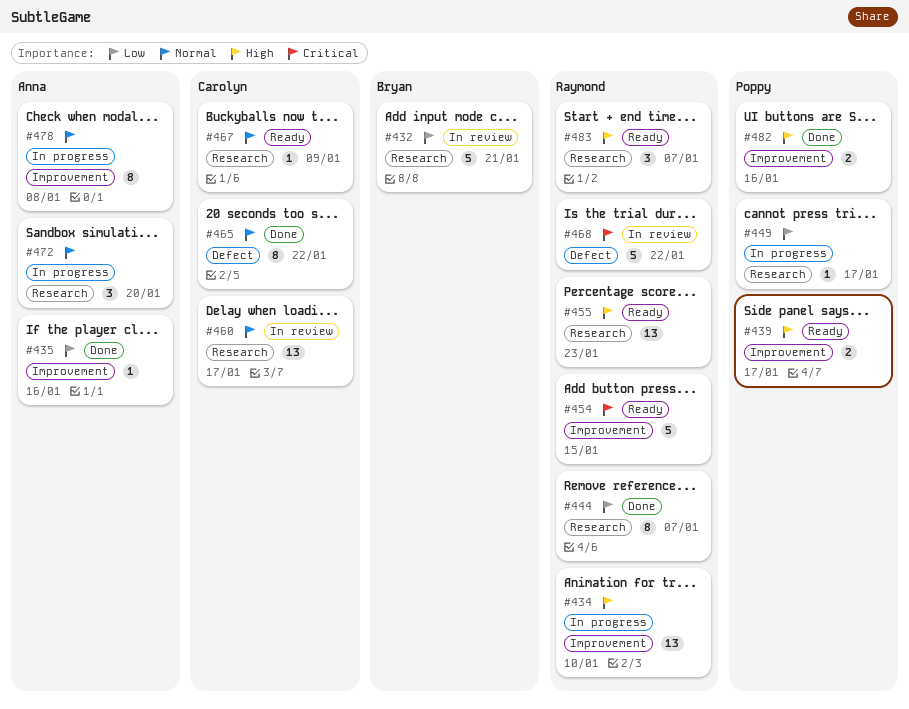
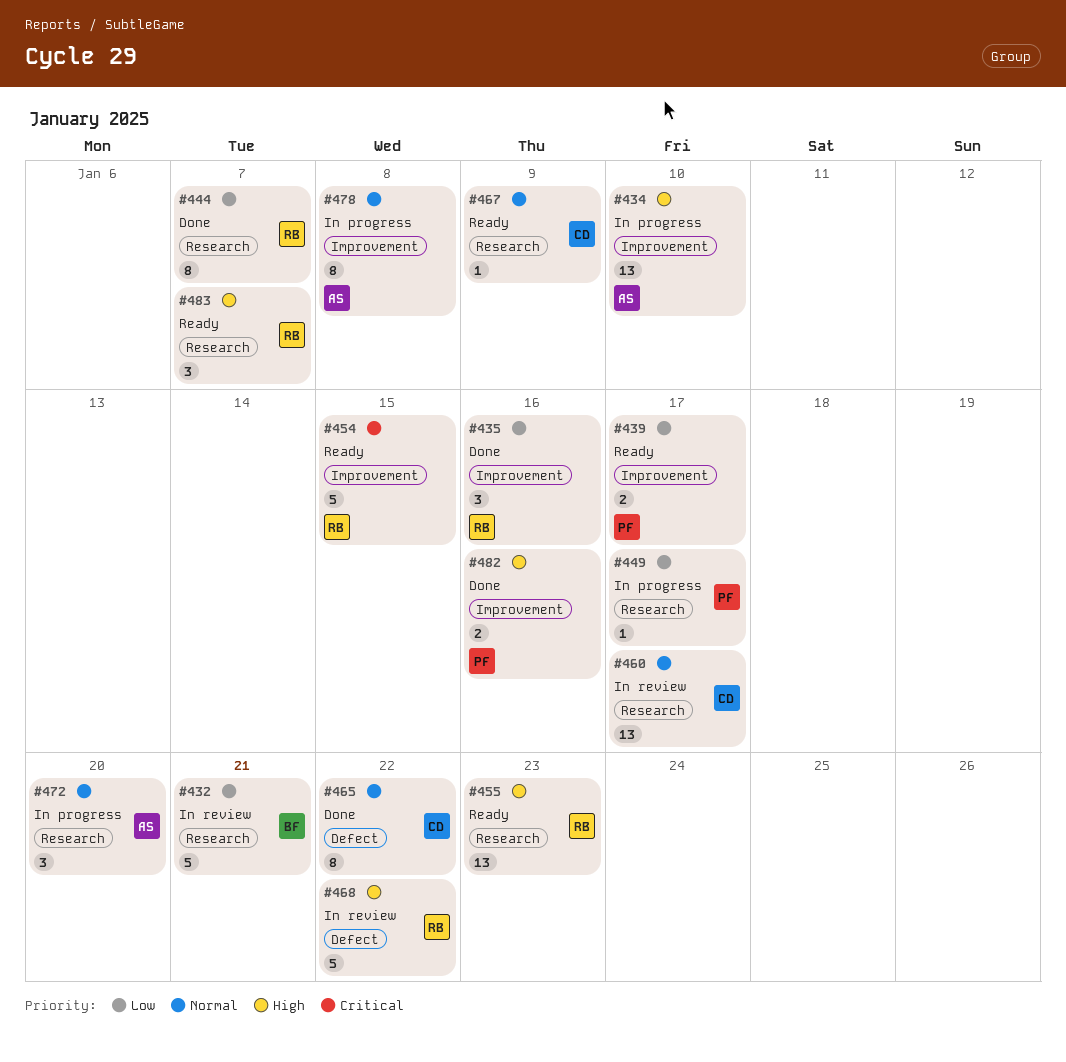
#434, owner: Raymond -> Anna
#435, owner: Anna -> Raymond
#435, estimate: 1 -> 3
#439, priority: High -> Low
#468, priority: Critical -> High

